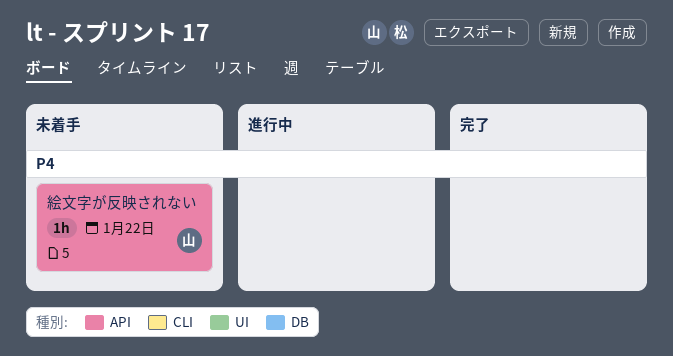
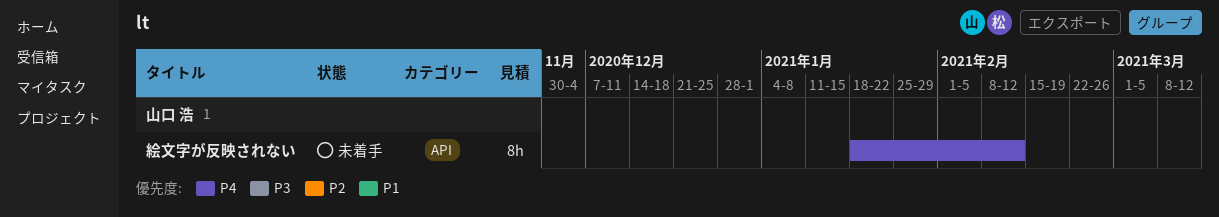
絵文字が反映されない, estimate: 1h -> 8h
絵文字が反映されない, due: Jan 22 -> Feb 12

